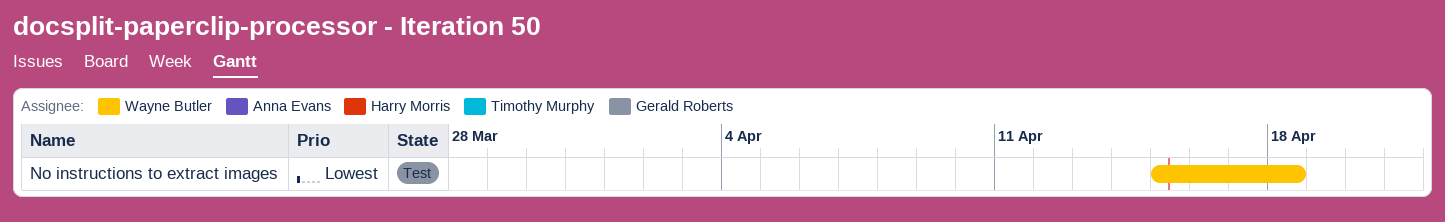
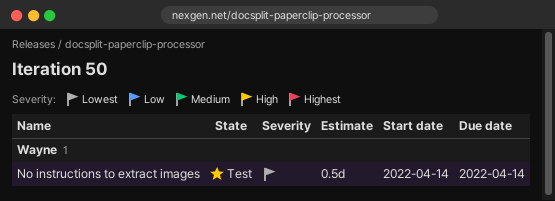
No instructions to extract images, start: Apr 15 -> Apr 14
No instructions to extract images, due: Apr 18 -> Apr 14

